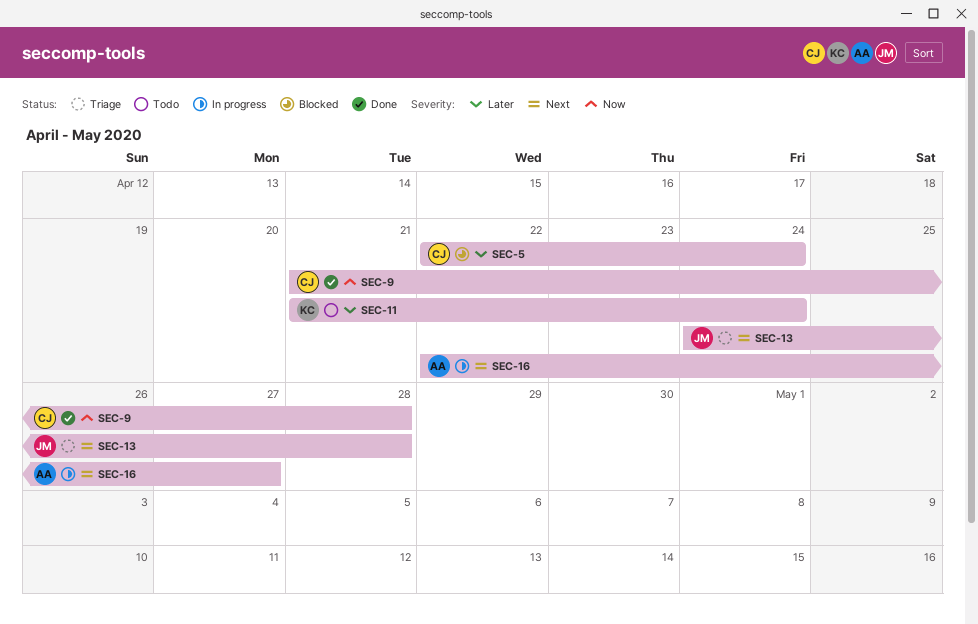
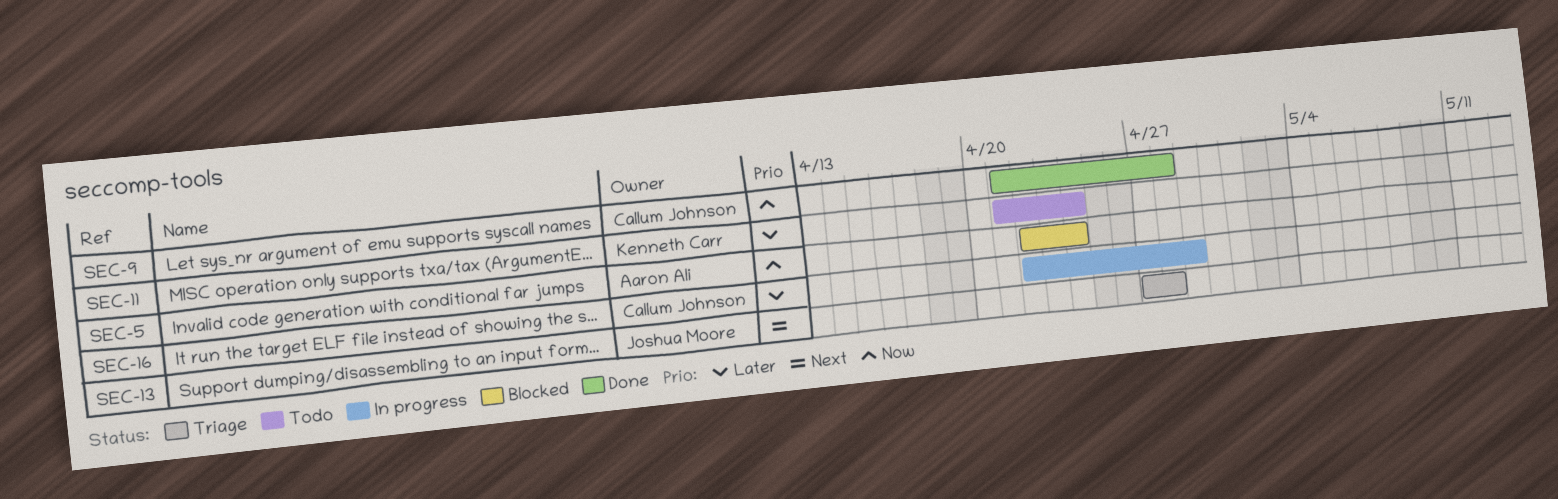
SEC-5, owner: Callum Johnson -> Aaron Ali
SEC-5, priority: Later -> Now
SEC-13, start: Apr 24 -> Apr 27
SEC-16, owner: Aaron Ali -> Callum Johnson
SEC-16, priority: Next -> Later
SEC-16, due: Apr 27 -> Apr 29

